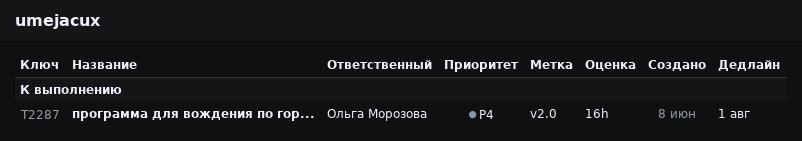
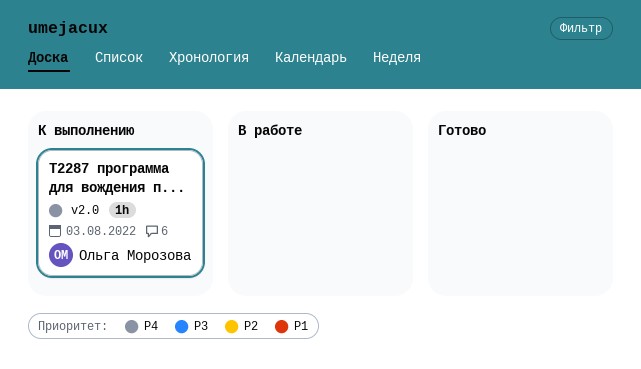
T2287, estimate: 16h -> 1h
T2287, due: Aug 1 -> Aug 3

